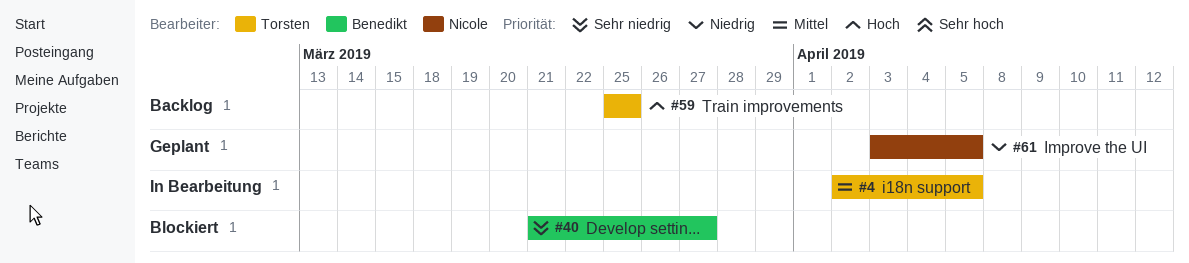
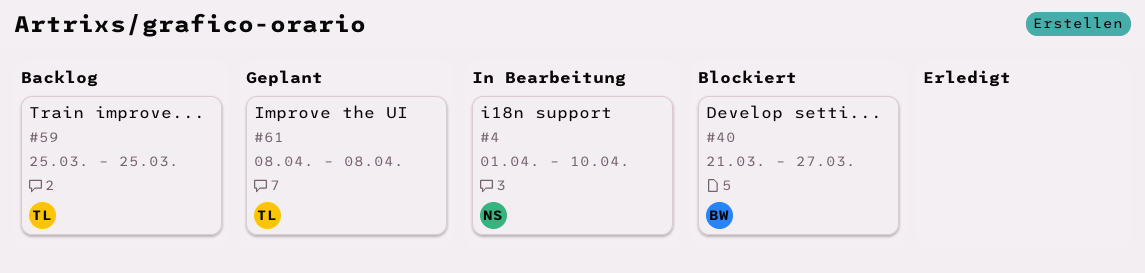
#4, owner: Torsten -> Nicole
#4, start: Apr 2 -> Apr 1
#4, due: Apr 5 -> Apr 10
#61, owner: Nicole -> Torsten
#61, start: Apr 3 -> Apr 8
#61, due: Apr 5 -> Apr 8

